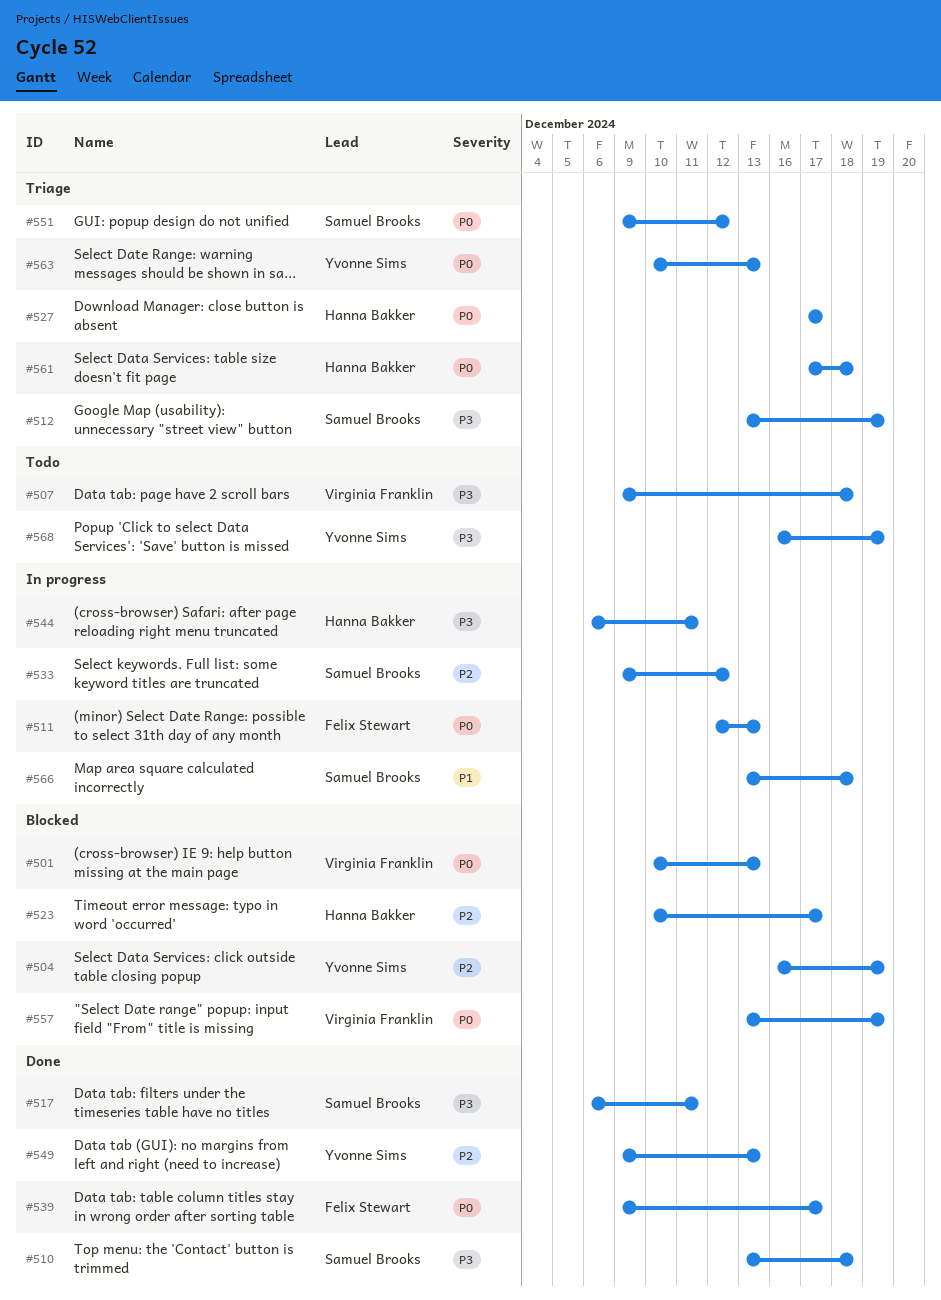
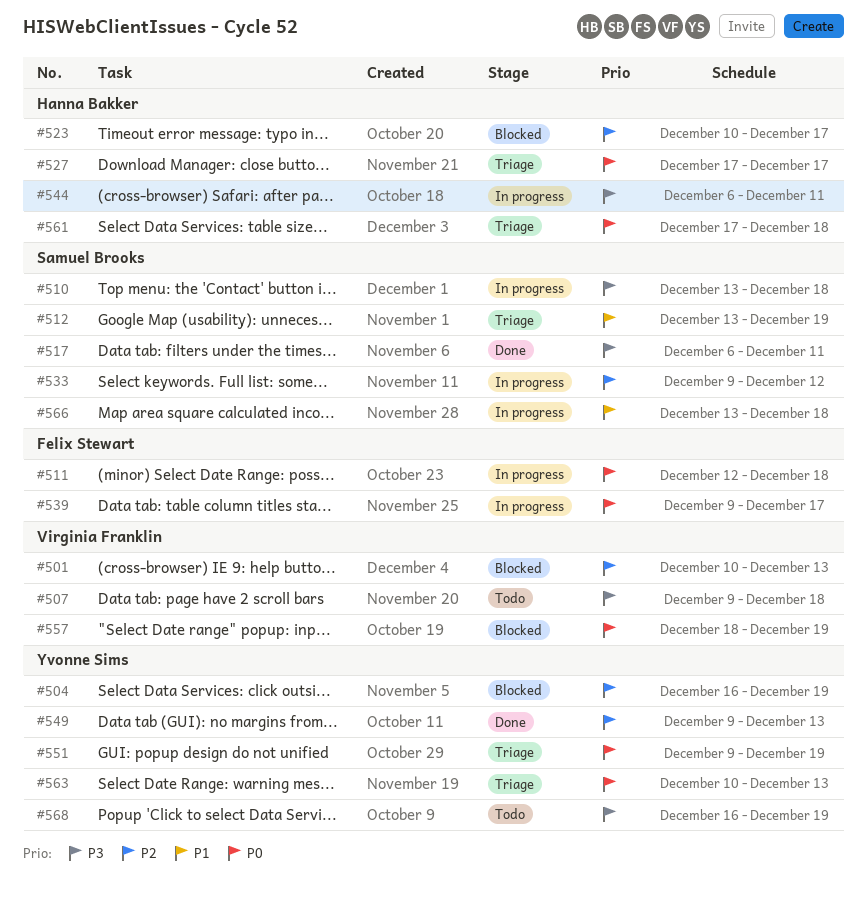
#501, priority: P0 -> P2
#510, status: Done -> In progress
#511, due: Dec 13 -> Dec 18
#512, priority: P3 -> P1
#539, status: Done -> In progress
#551, owner: Samuel Brooks -> Yvonne Sims
#551, due: Dec 12 -> Dec 19
#557, start: Dec 13 -> Dec 18

